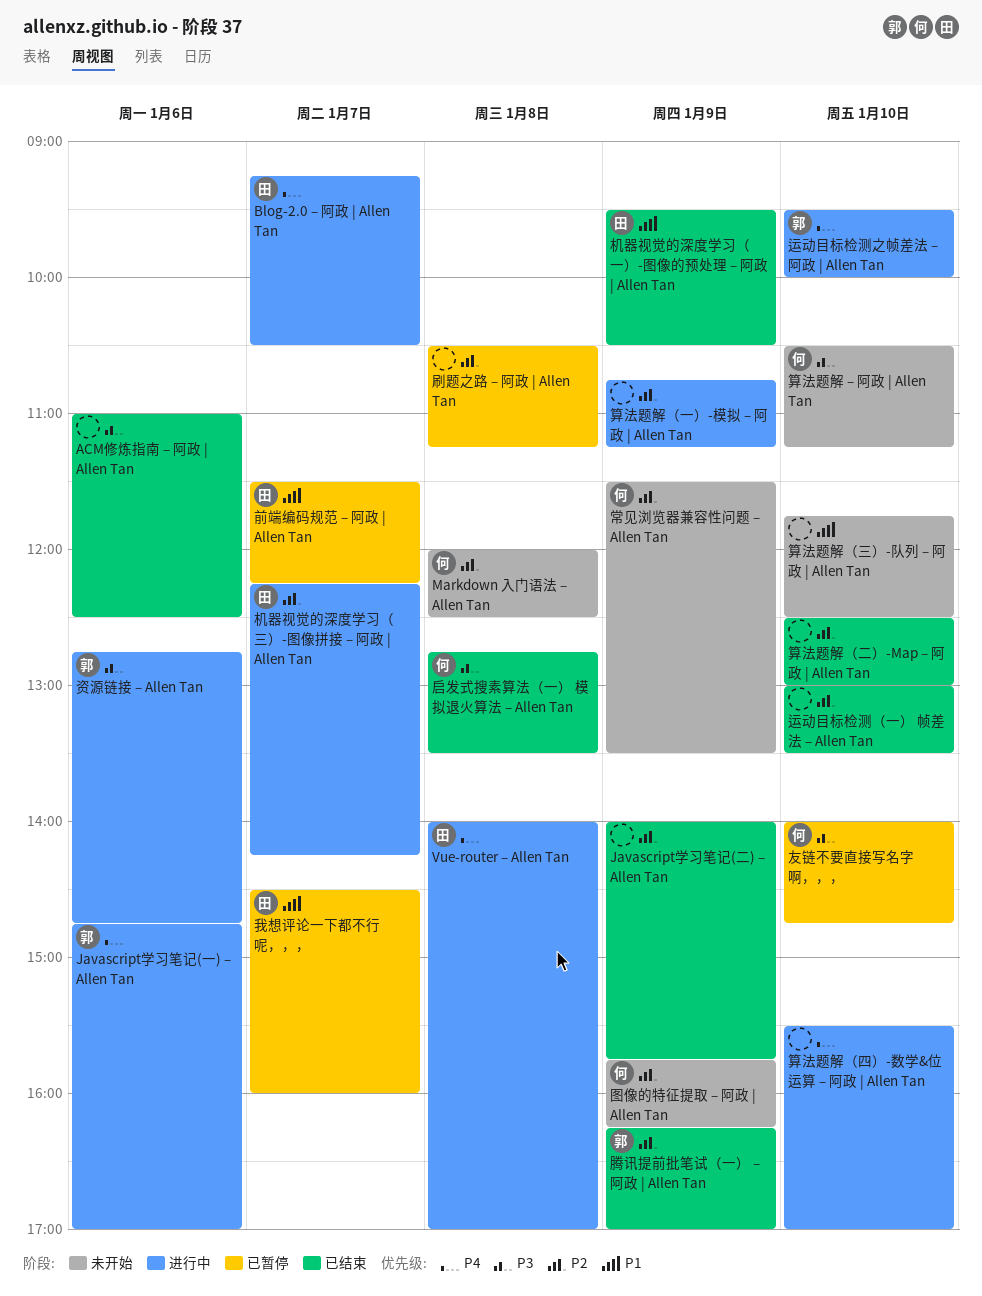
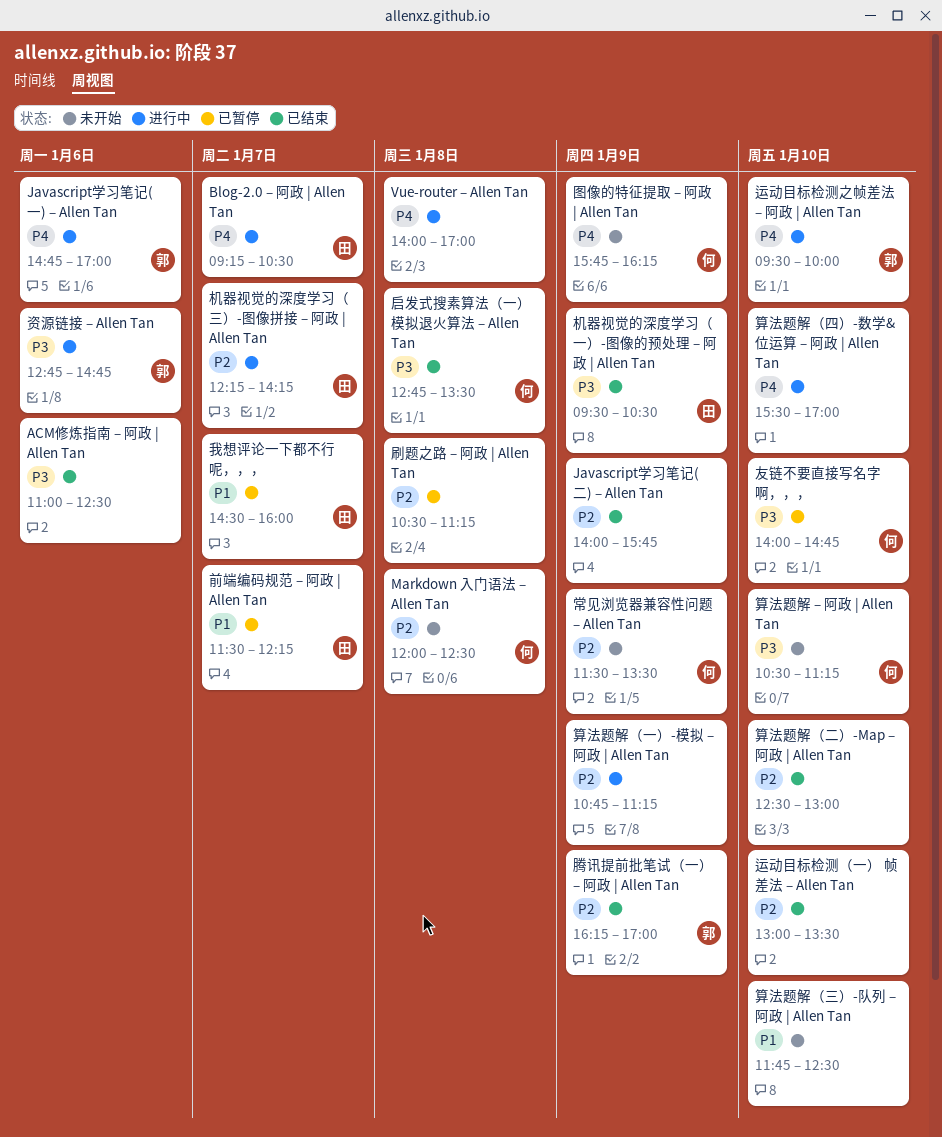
Vue-router – Allen Tan, owner: 田 -> none
图像的特征提取 – 阿政 | Allen Tan, priority: P2 -> P4
机器视觉的深度学习（一）-图像的预处理 – 阿政 | Allen Tan, priority: P1 -> P3

